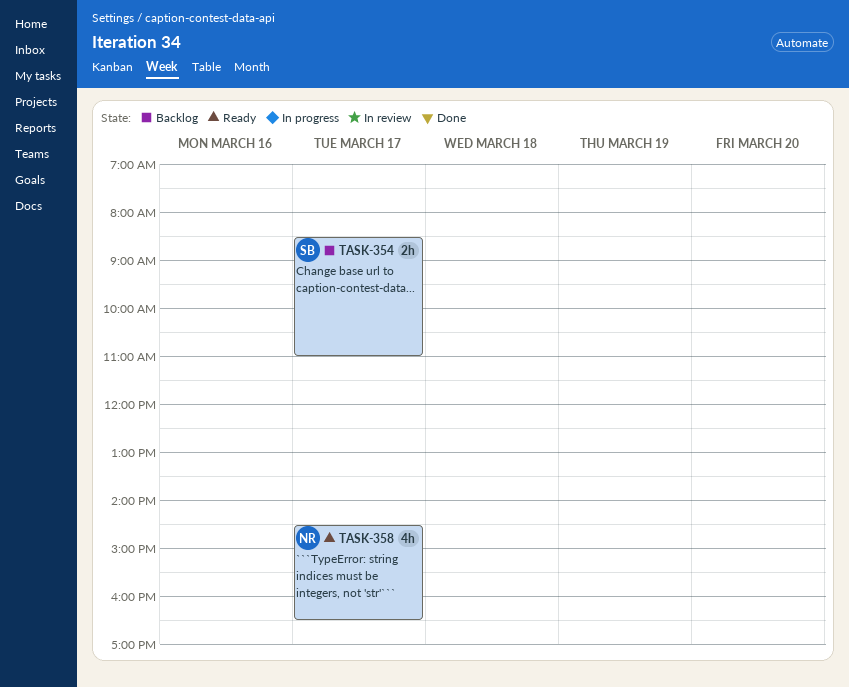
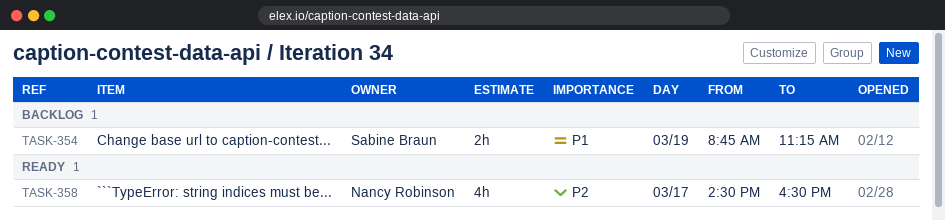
TASK-354, day: Mar 17 -> Mar 19
TASK-354, begins: 08:30 -> 08:45
TASK-354, ends: 11:00 -> 11:15

